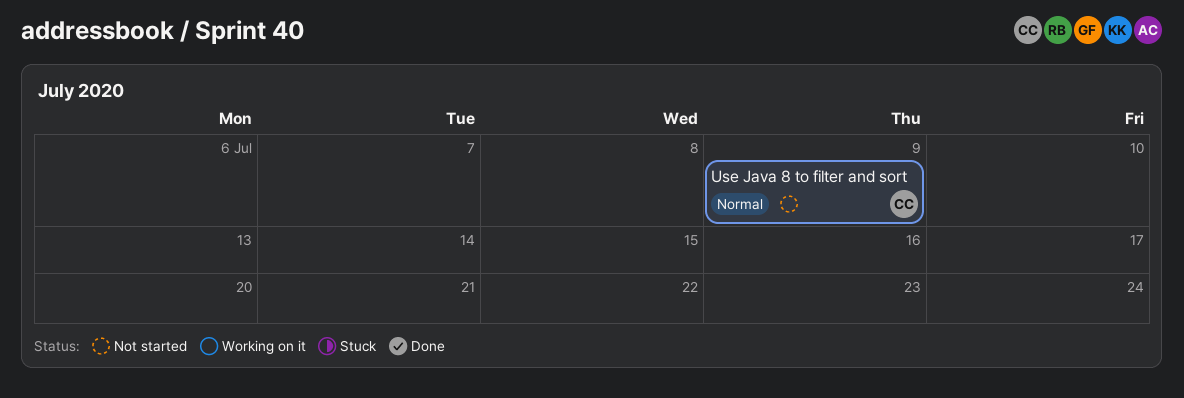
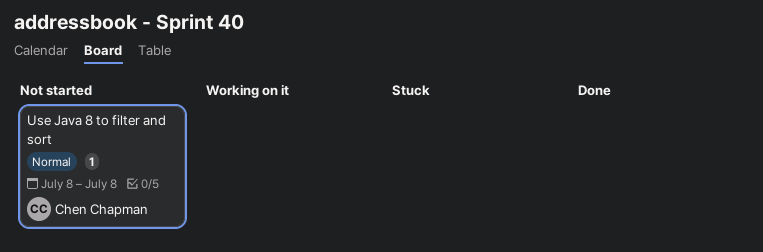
Use Java 8 to filter and sort, due: Jul 9 -> Jul 8

